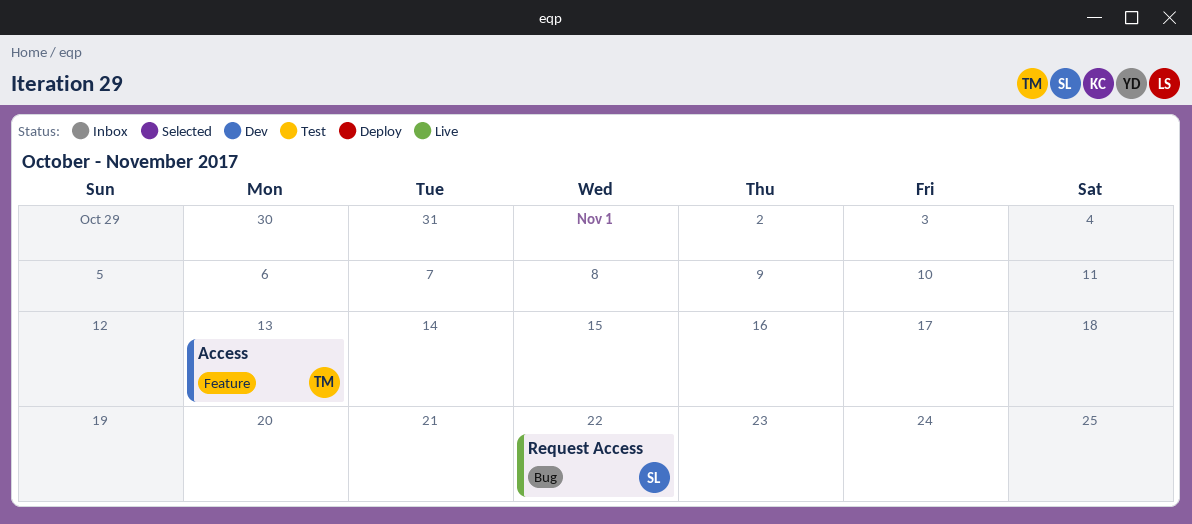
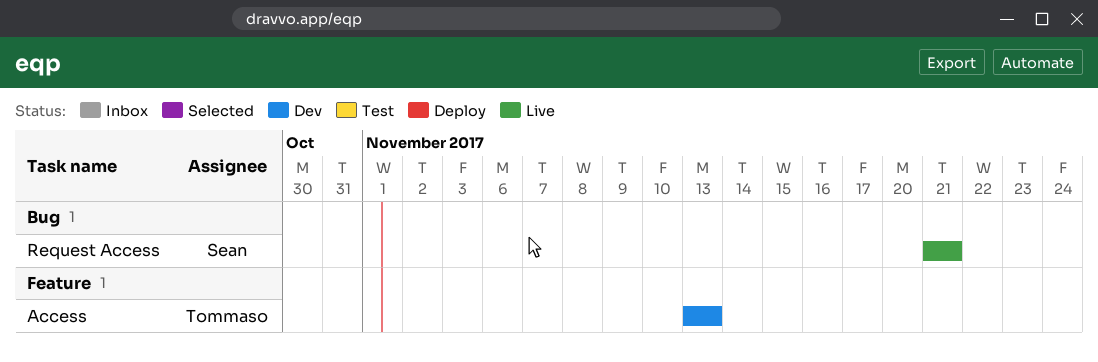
Request Access, due: Nov 22 -> Nov 21

